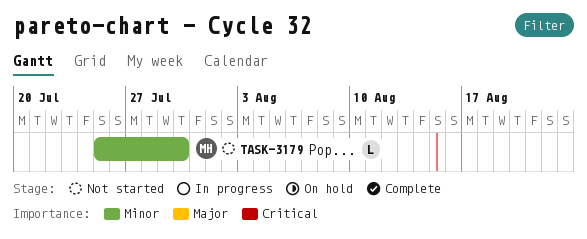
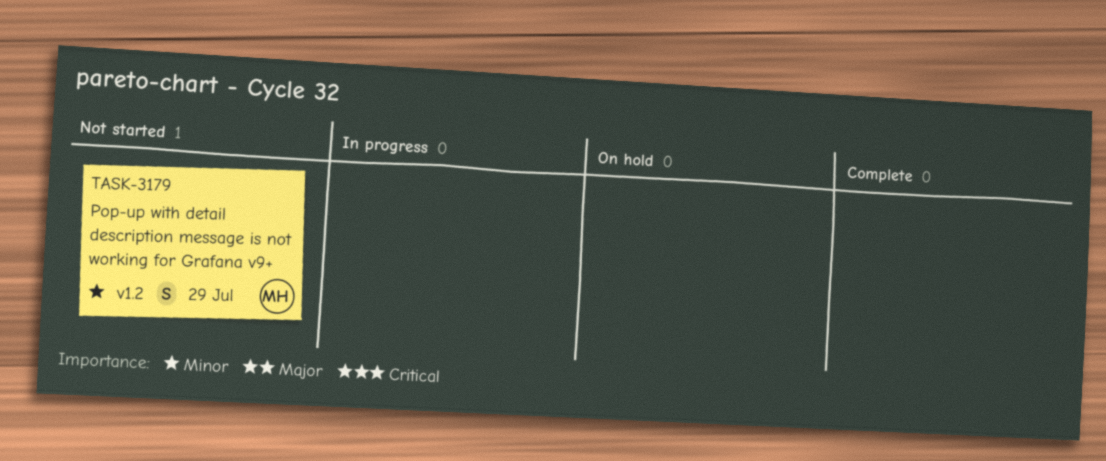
TASK-3179, estimate: L -> S
TASK-3179, due: Jul 30 -> Jul 29

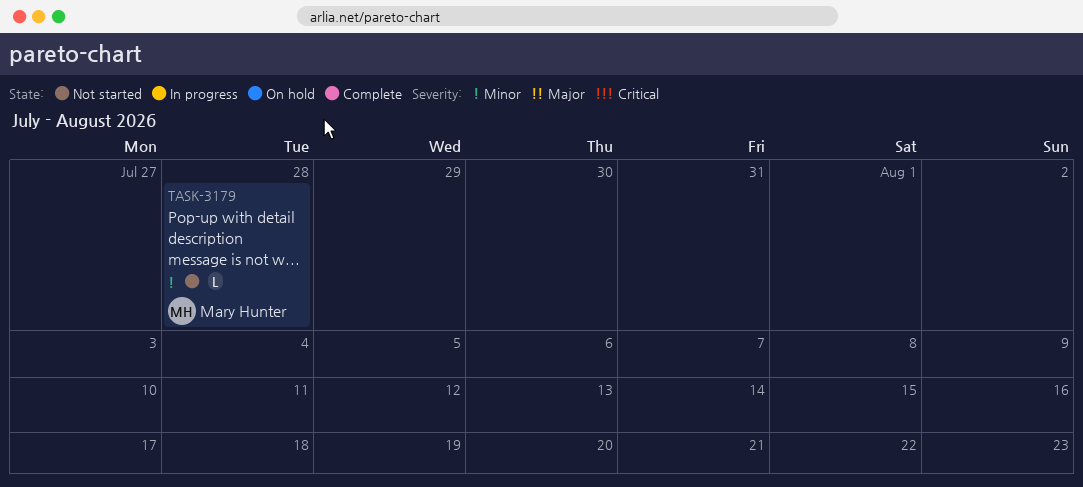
TASK-3179, estimate: S -> L
TASK-3179, due: Jul 29 -> Jul 28

